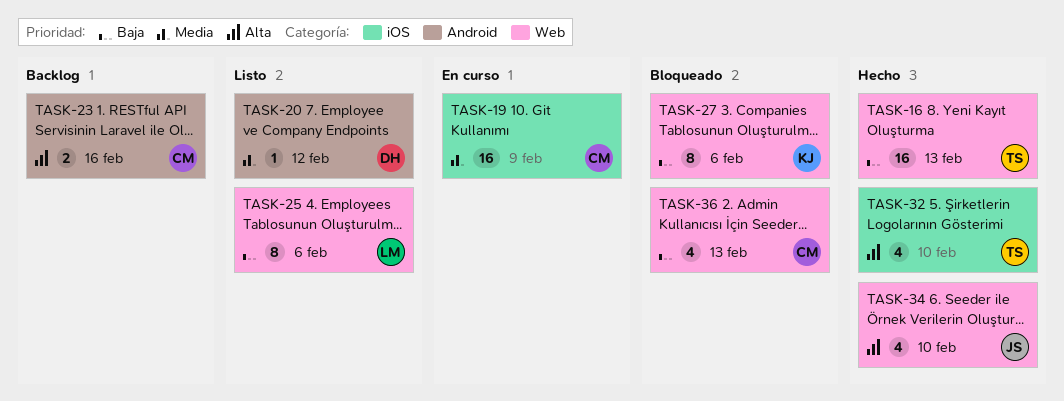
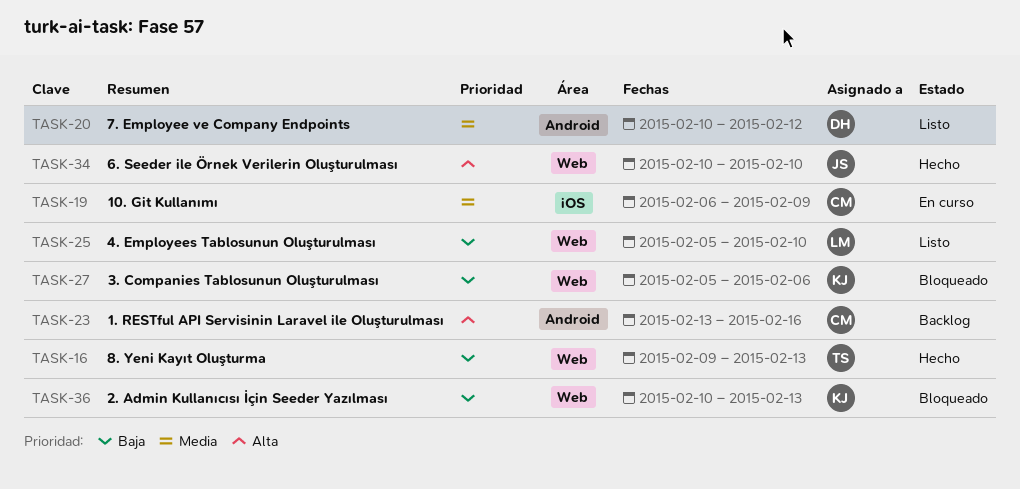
TASK-25, due: Feb 6 -> Feb 10
TASK-32: present -> none
TASK-36, owner: CM -> KJ

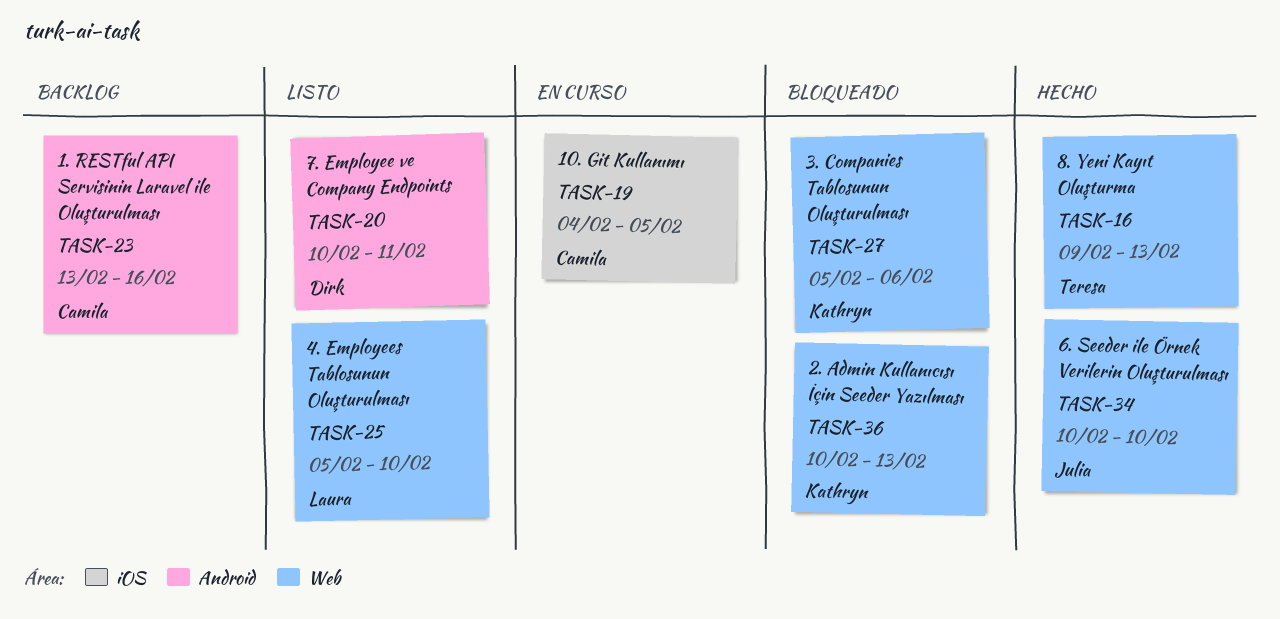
TASK-19, start: Feb 6 -> Feb 4
TASK-19, due: Feb 9 -> Feb 5
TASK-20, due: Feb 12 -> Feb 11

